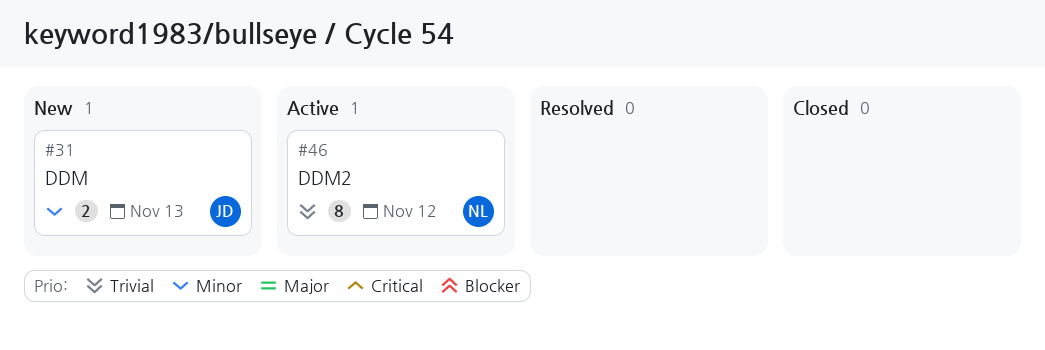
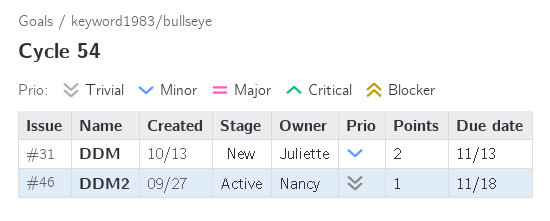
#46, estimate: 8 -> 1
#46, due: Nov 12 -> Nov 18

